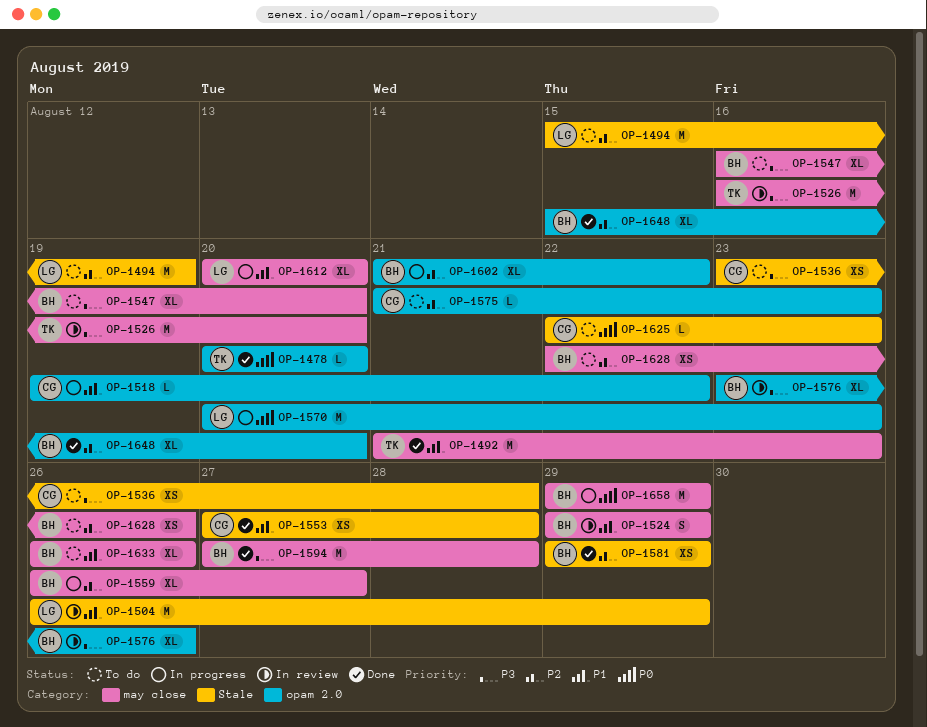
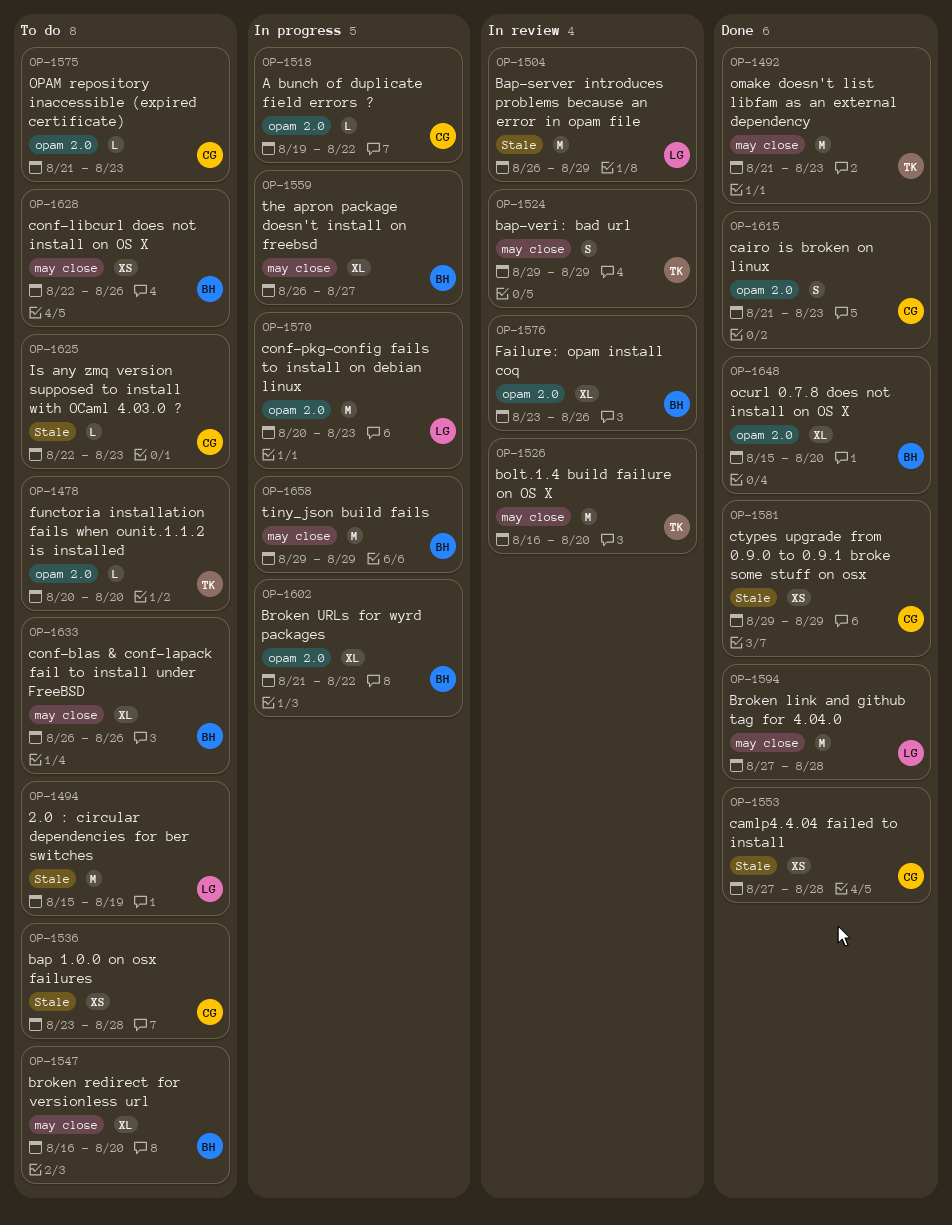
OP-1478, status: Done -> To do
OP-1524, owner: BH -> TK
OP-1581, owner: BH -> CG
OP-1594, owner: BH -> LG
OP-1612: present -> none
OP-1615: none -> present

